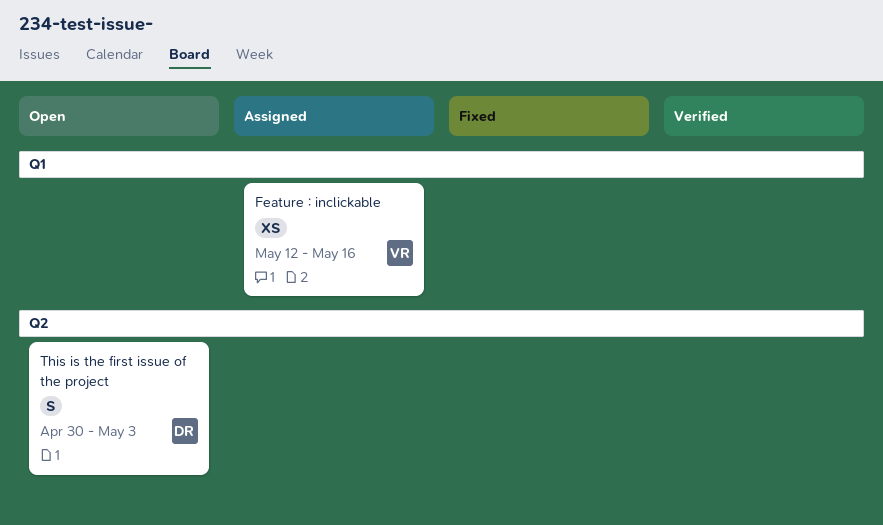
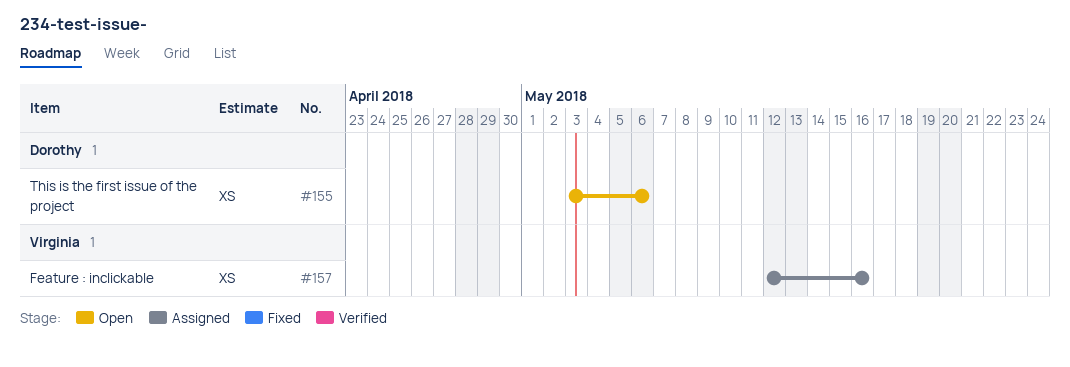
This is the first issue of the project, estimate: S -> XS
This is the first issue of the project, start: Apr 30 -> May 3
This is the first issue of the project, due: May 3 -> May 6

